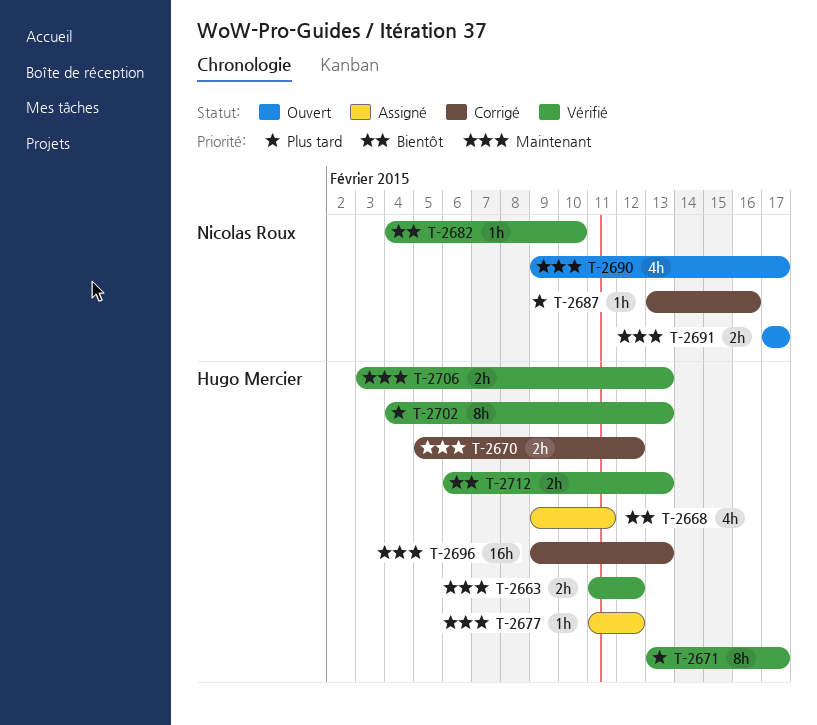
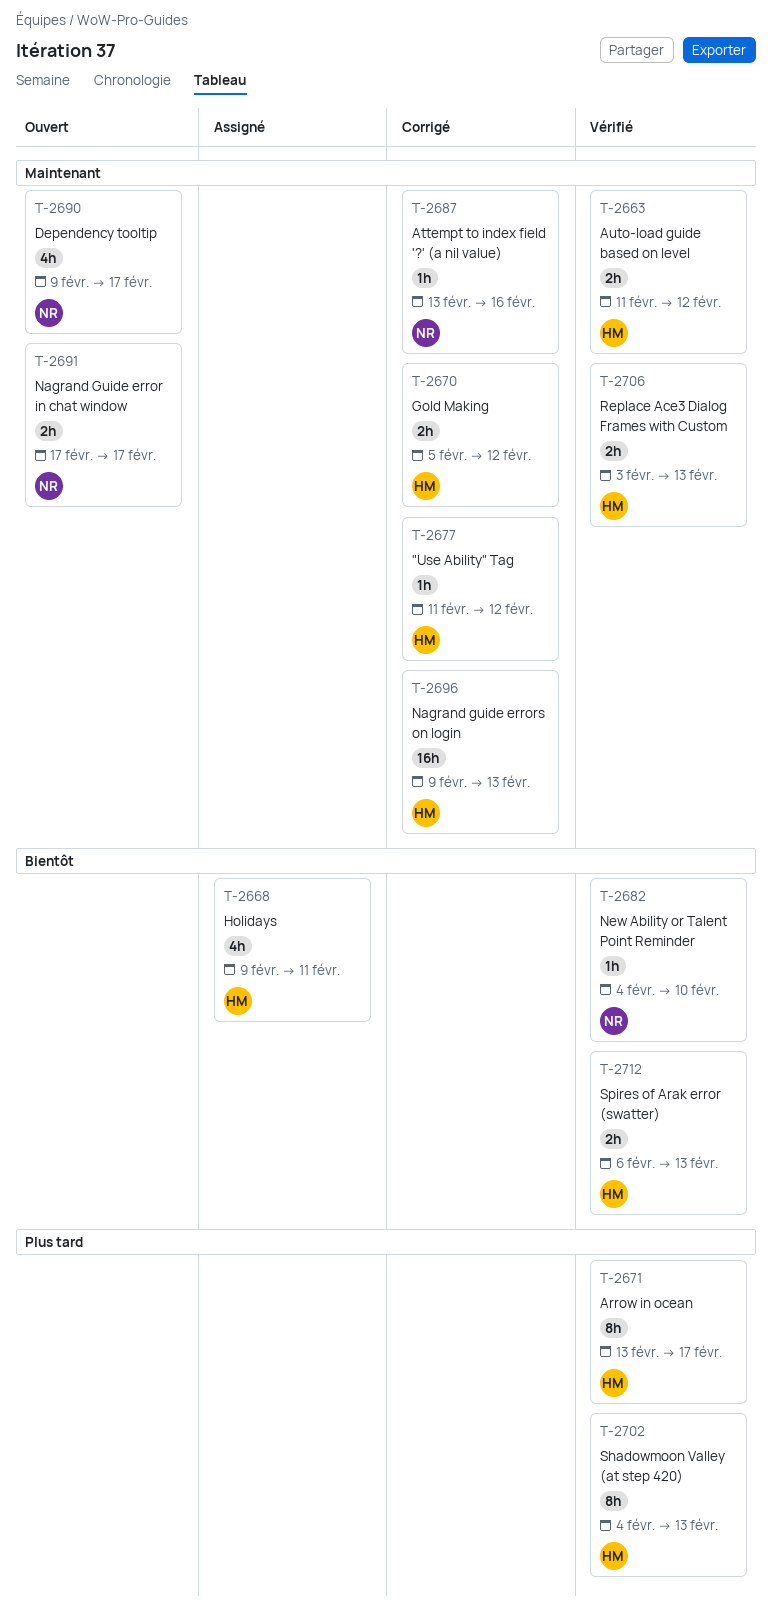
T-2677, status: Assigné -> Corrigé
T-2687, priority: Plus tard -> Maintenant

